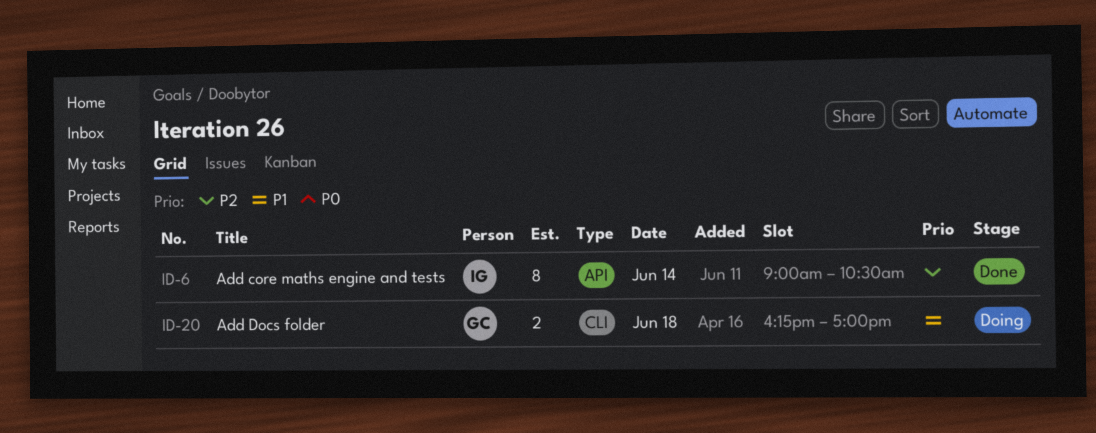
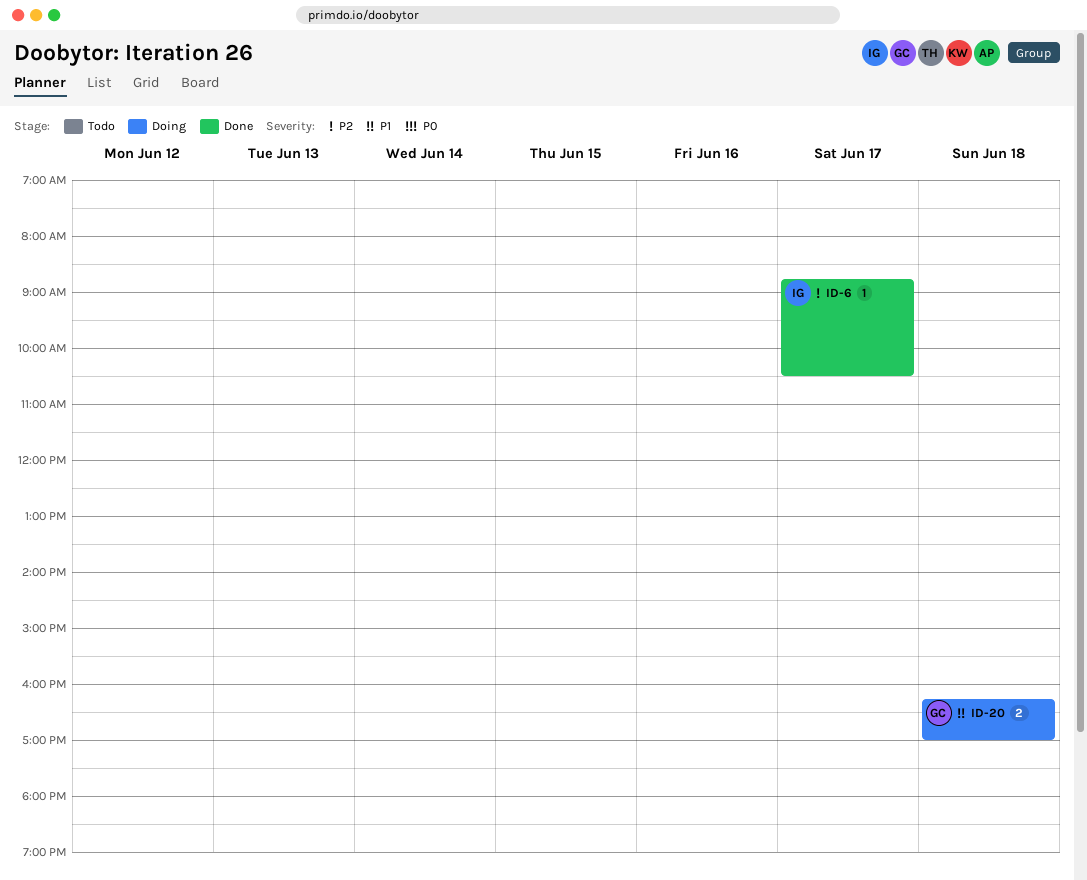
ID-6, estimate: 8 -> 1
ID-6, day: Jun 14 -> Jun 17
ID-6, begins: 09:00 -> 08:45

